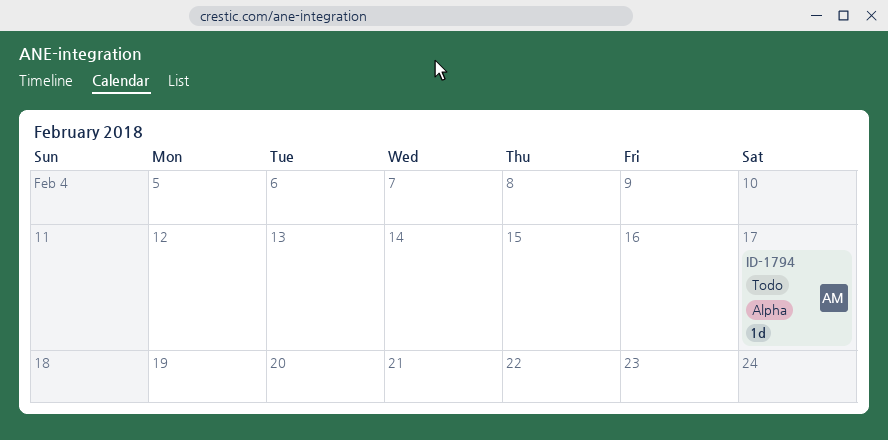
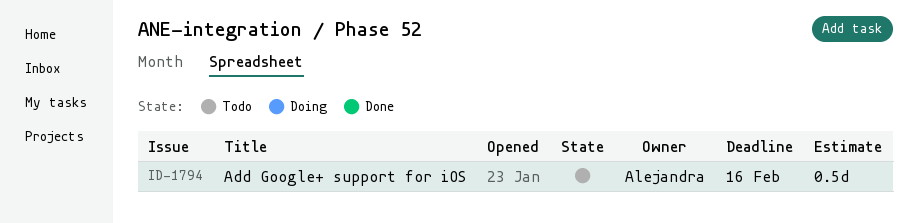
ID-1794, estimate: 1d -> 0.5d
ID-1794, due: Feb 17 -> Feb 16

